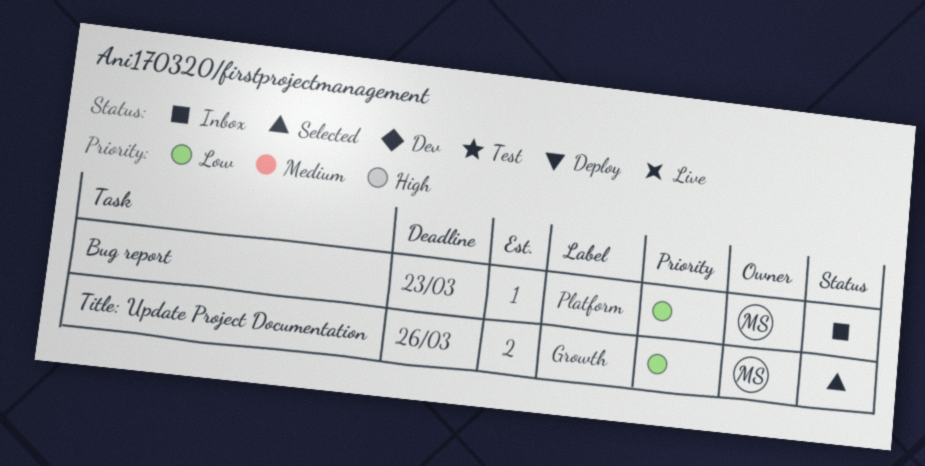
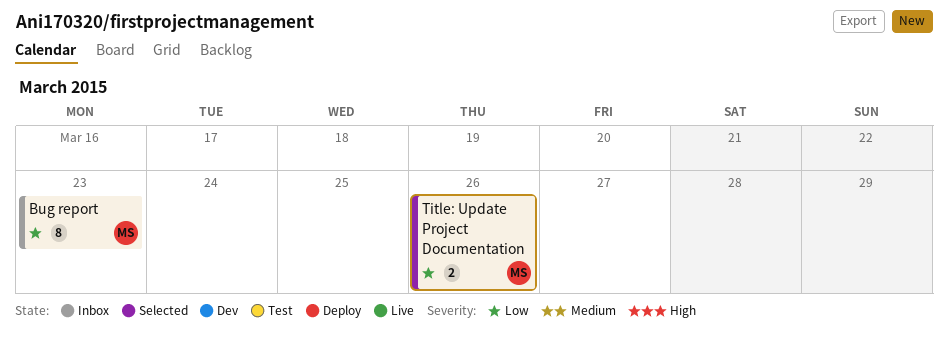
Bug report, estimate: 1 -> 8

